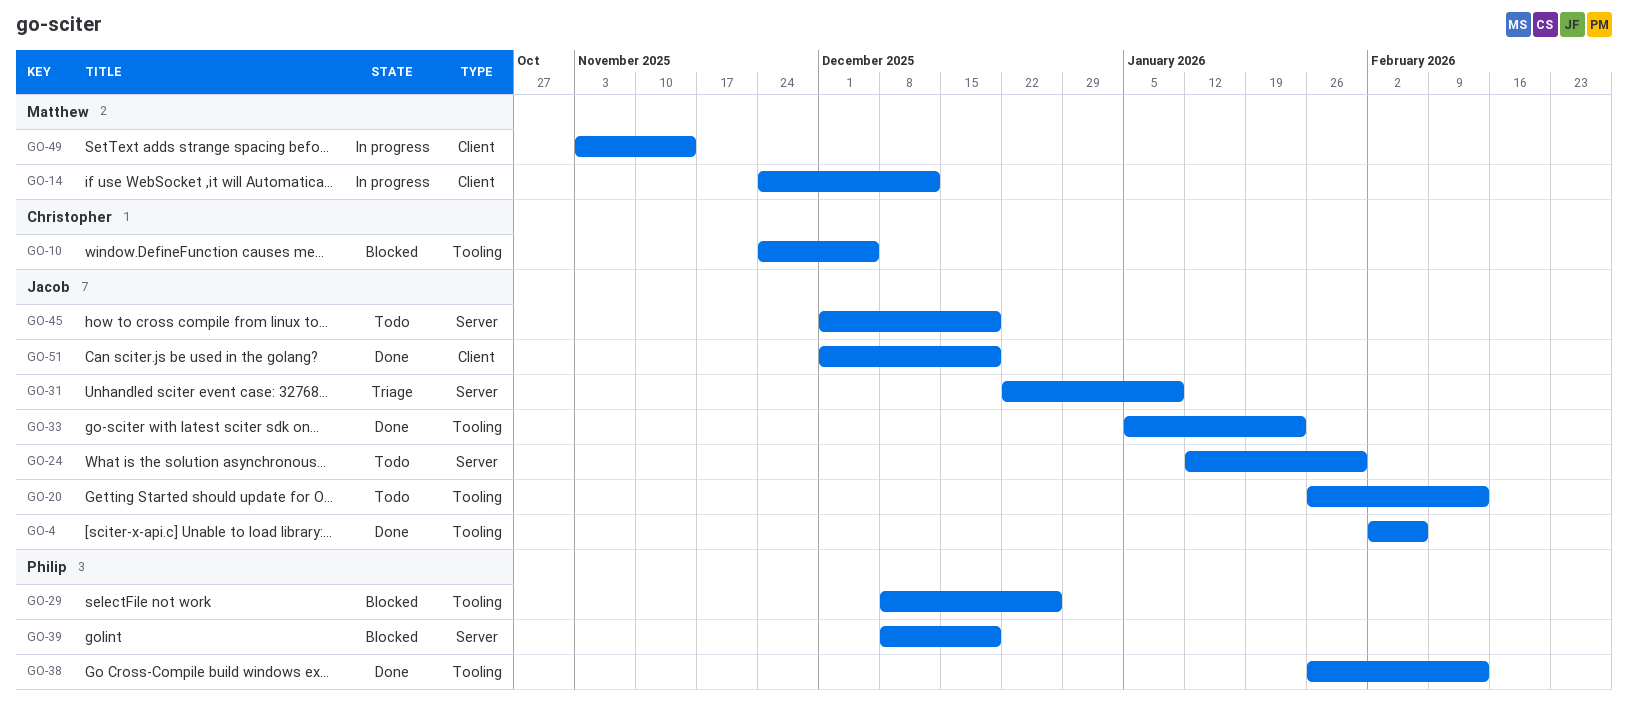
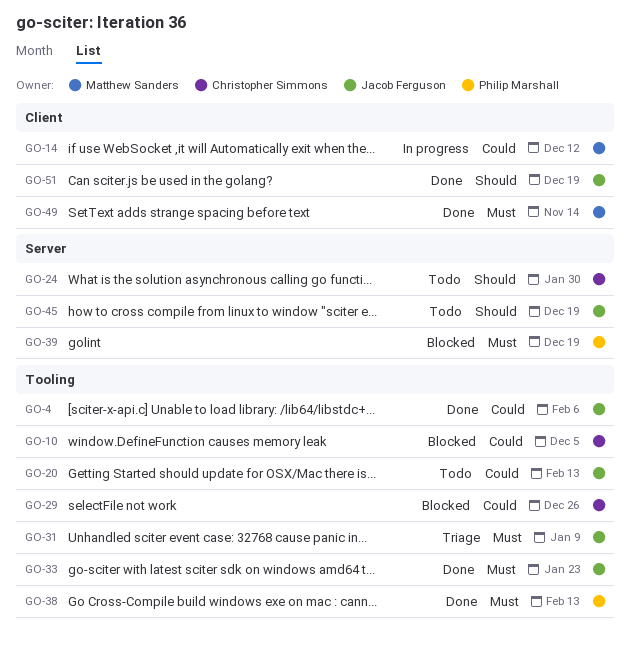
GO-24, owner: Jacob Ferguson -> Christopher Simmons
GO-29, owner: Philip Marshall -> Christopher Simmons
GO-31, label: Server -> Tooling
GO-49, status: In progress -> Done

